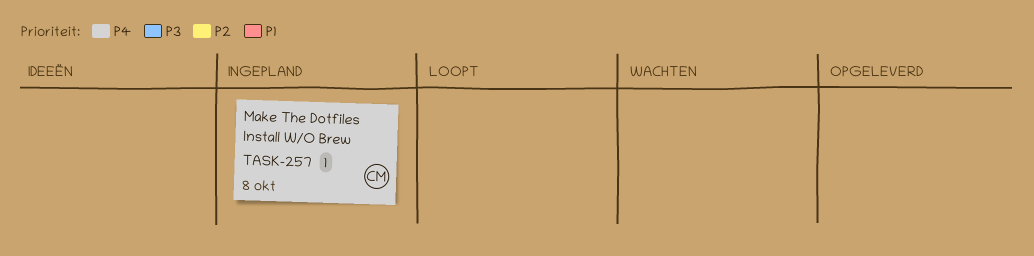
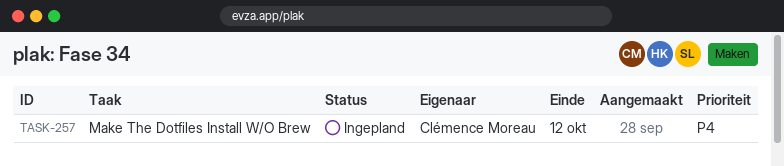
TASK-257, due: Oct 8 -> Oct 12

